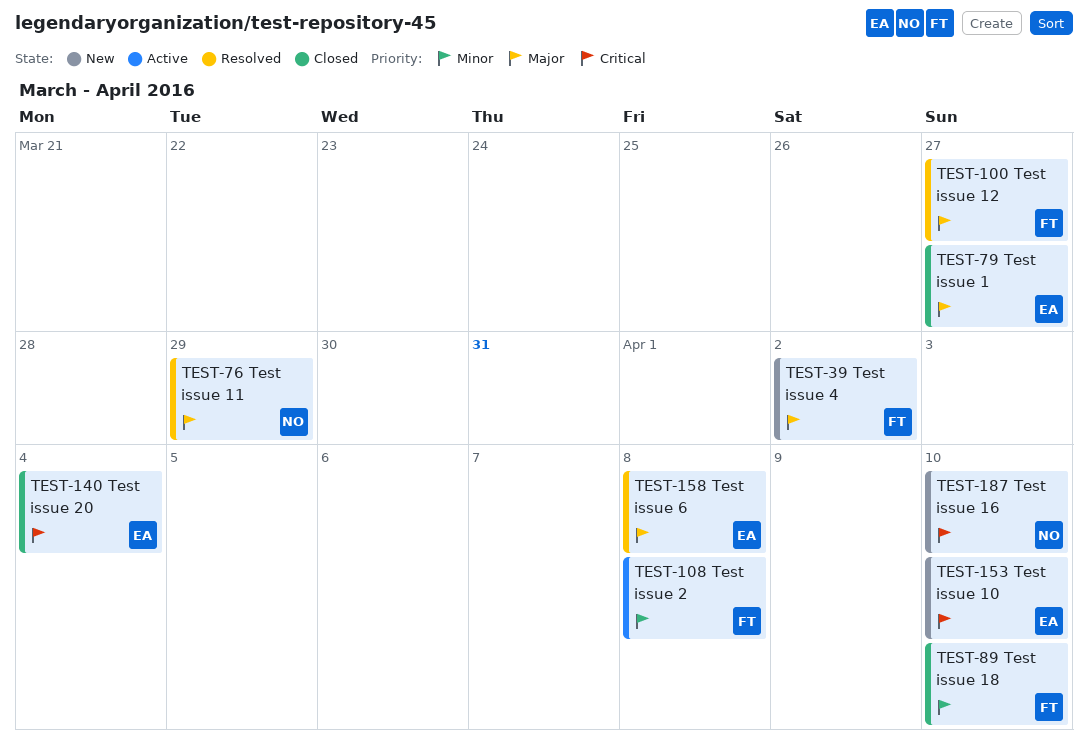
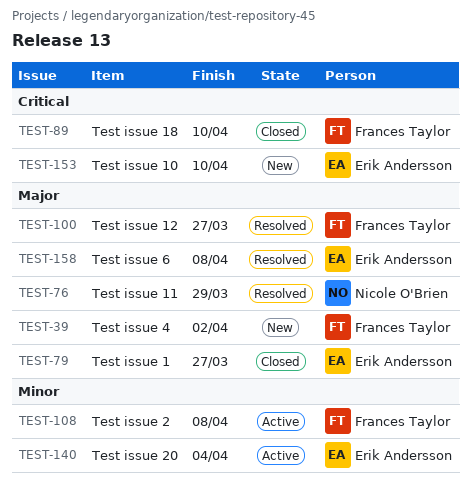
TEST-89, priority: Minor -> Critical
TEST-140, status: Closed -> Active
TEST-140, priority: Critical -> Minor
TEST-187: present -> none

